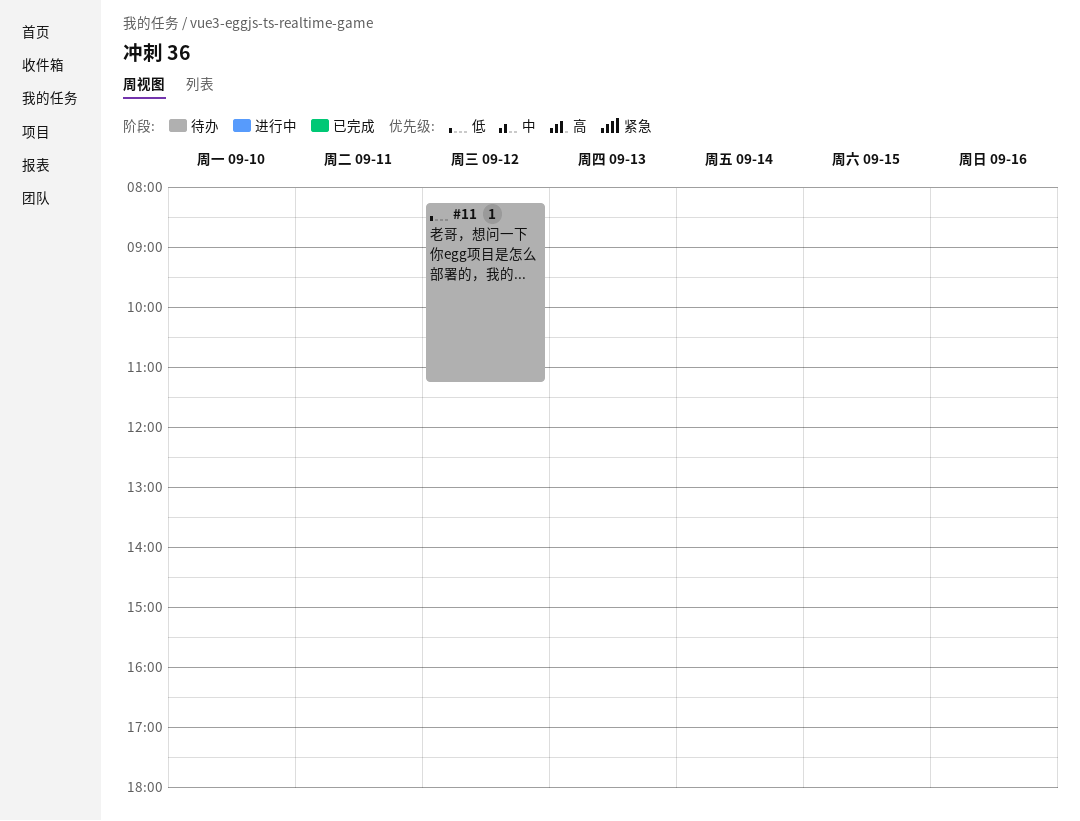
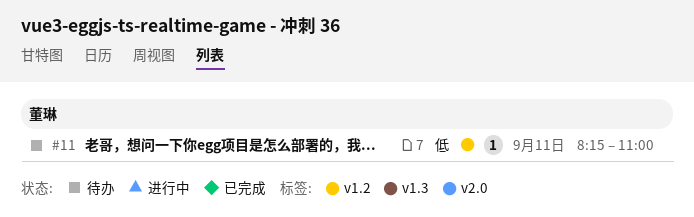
#11, day: Sep 12 -> Sep 11
#11, ends: 11:15 -> 11:00

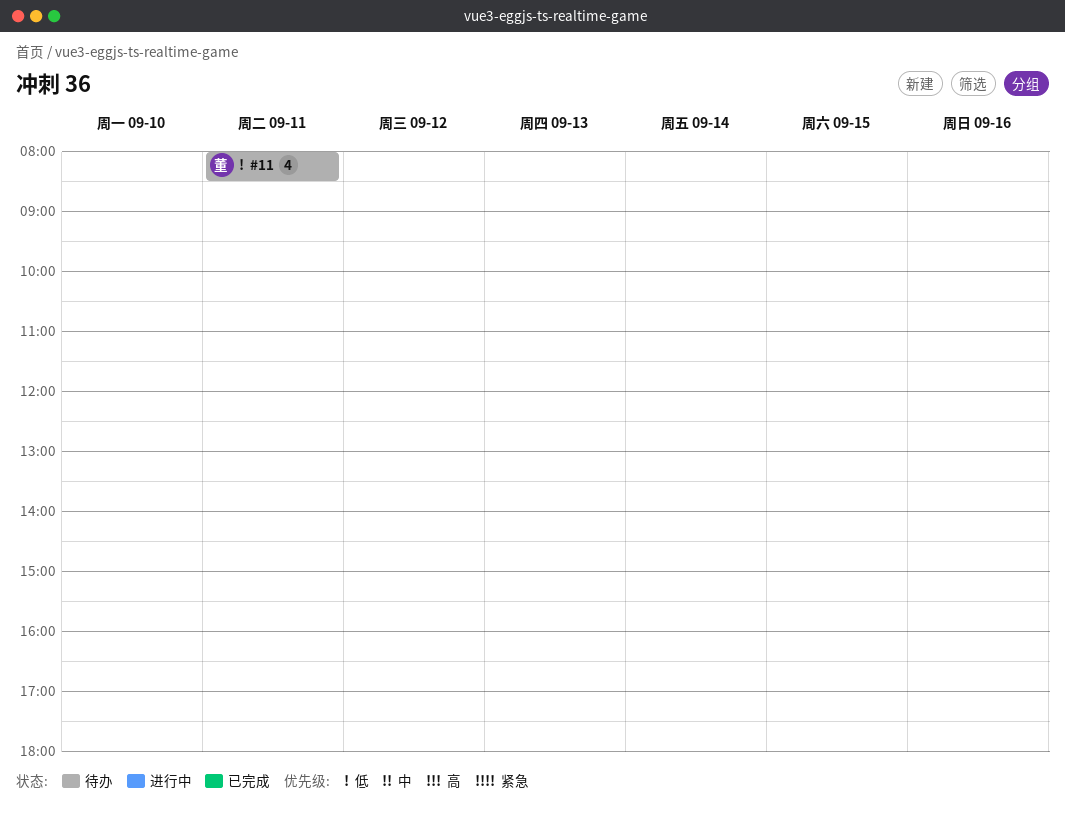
#11, estimate: 1 -> 4
#11, begins: 08:15 -> 08:00
#11, ends: 11:00 -> 08:30

